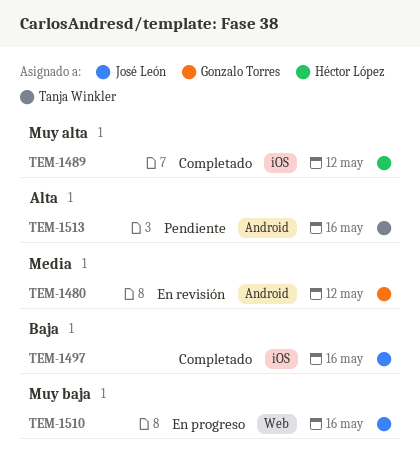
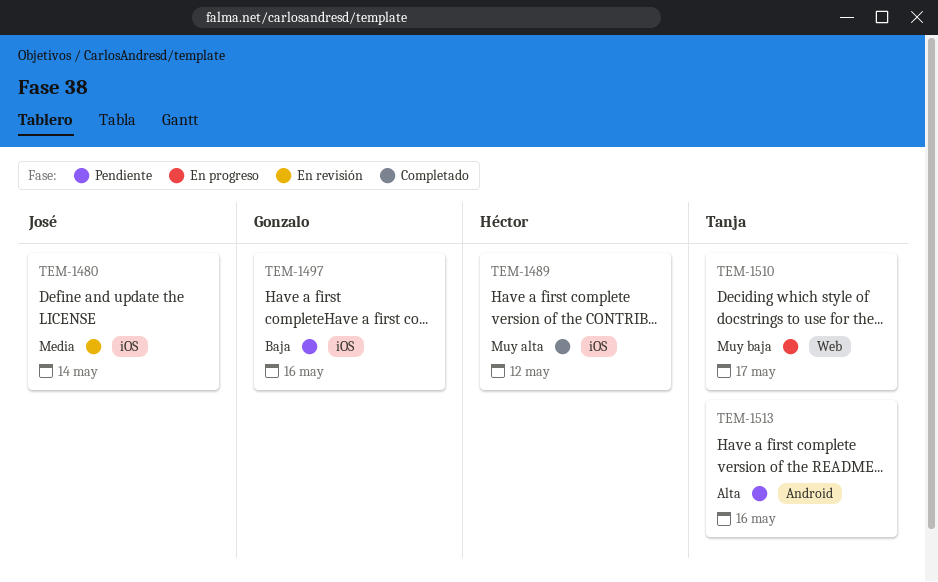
TEM-1480, owner: Gonzalo Torres -> José León
TEM-1480, label: Android -> iOS
TEM-1480, due: May 12 -> May 14
TEM-1497, status: Completado -> Pendiente
TEM-1497, owner: José León -> Gonzalo Torres
TEM-1510, owner: José León -> Tanja Winkler
TEM-1510, due: May 16 -> May 17

